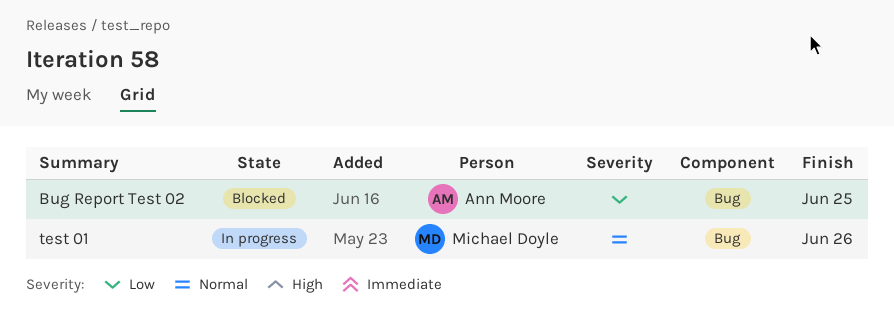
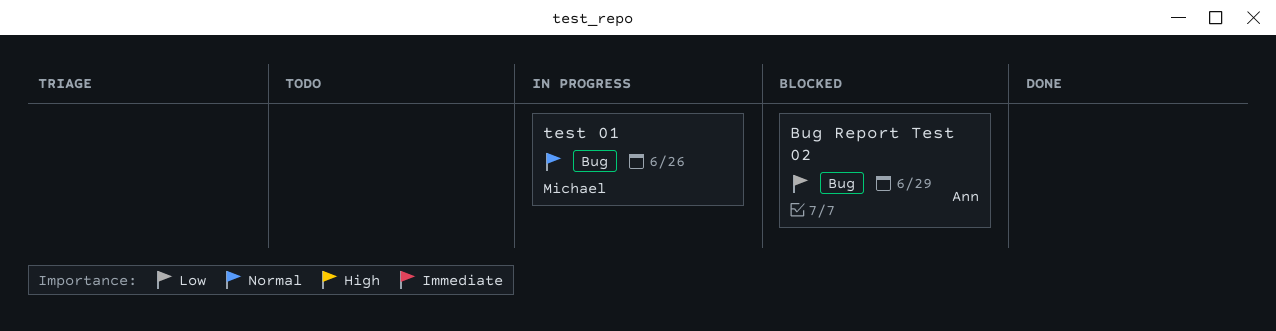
Bug Report Test 02, due: Jun 25 -> Jun 29

